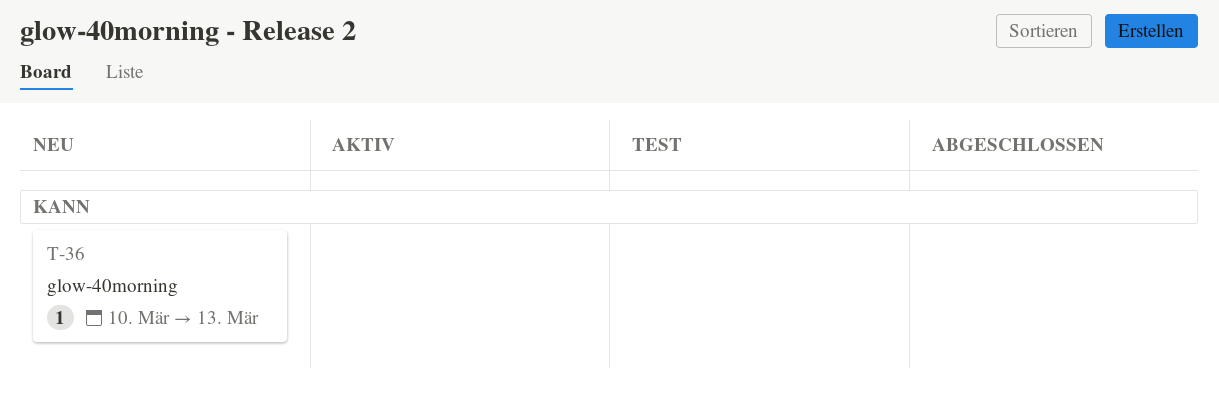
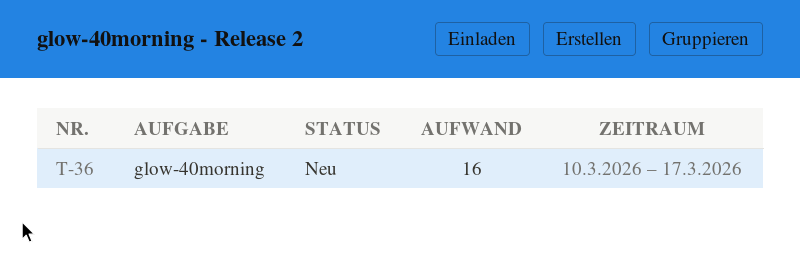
T-36, estimate: 1 -> 16
T-36, due: Mar 13 -> Mar 17

